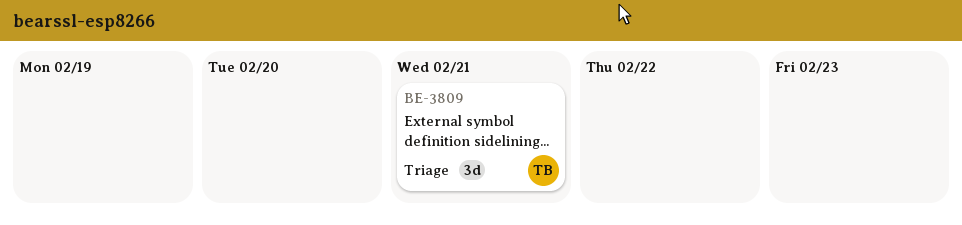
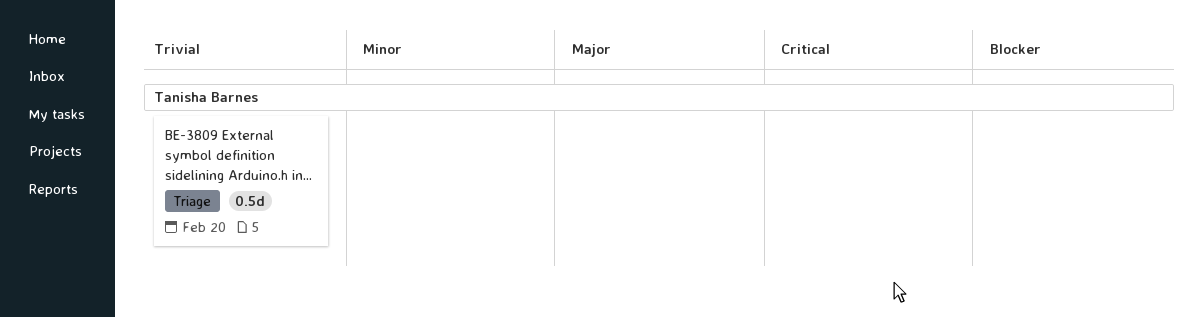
BE-3809, estimate: 3d -> 0.5d
BE-3809, due: Feb 21 -> Feb 20

